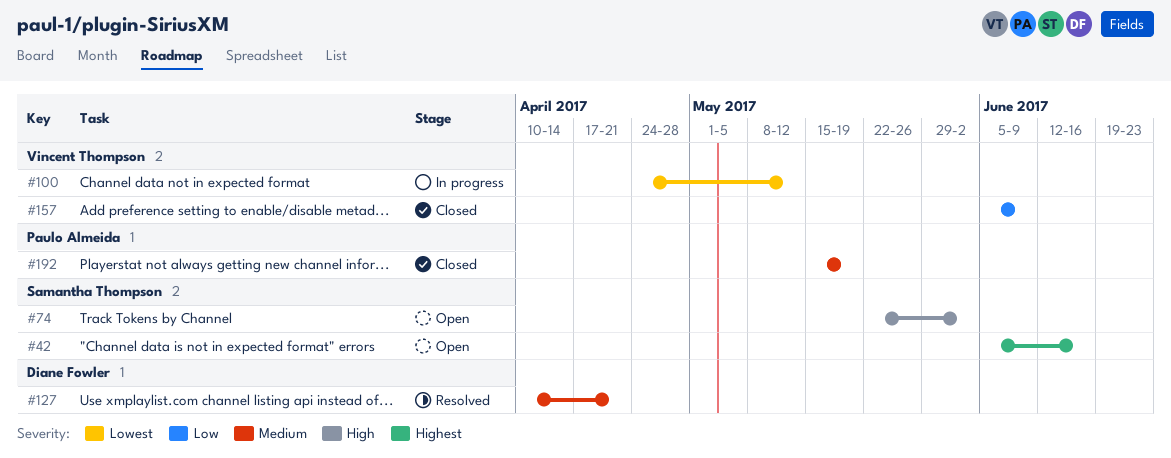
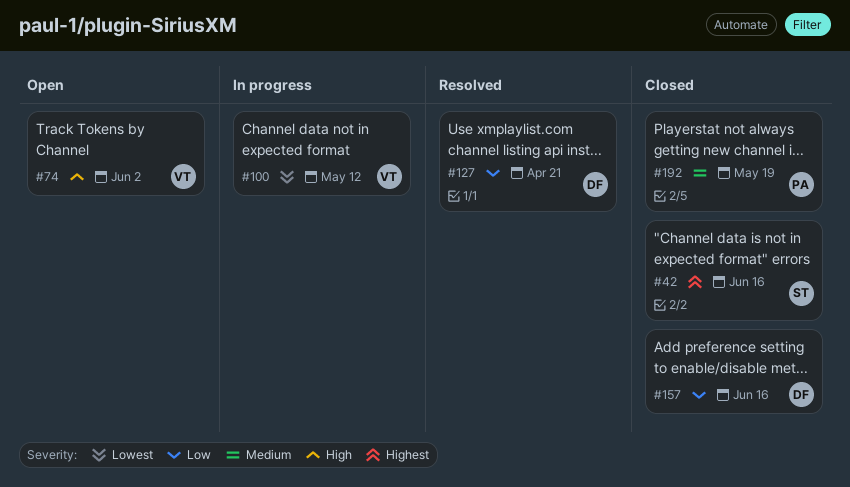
#42, status: Open -> Closed
#74, owner: Samantha Thompson -> Vincent Thompson
#127, priority: Medium -> Low
#157, owner: Vincent Thompson -> Diane Fowler
#157, due: Jun 9 -> Jun 16

